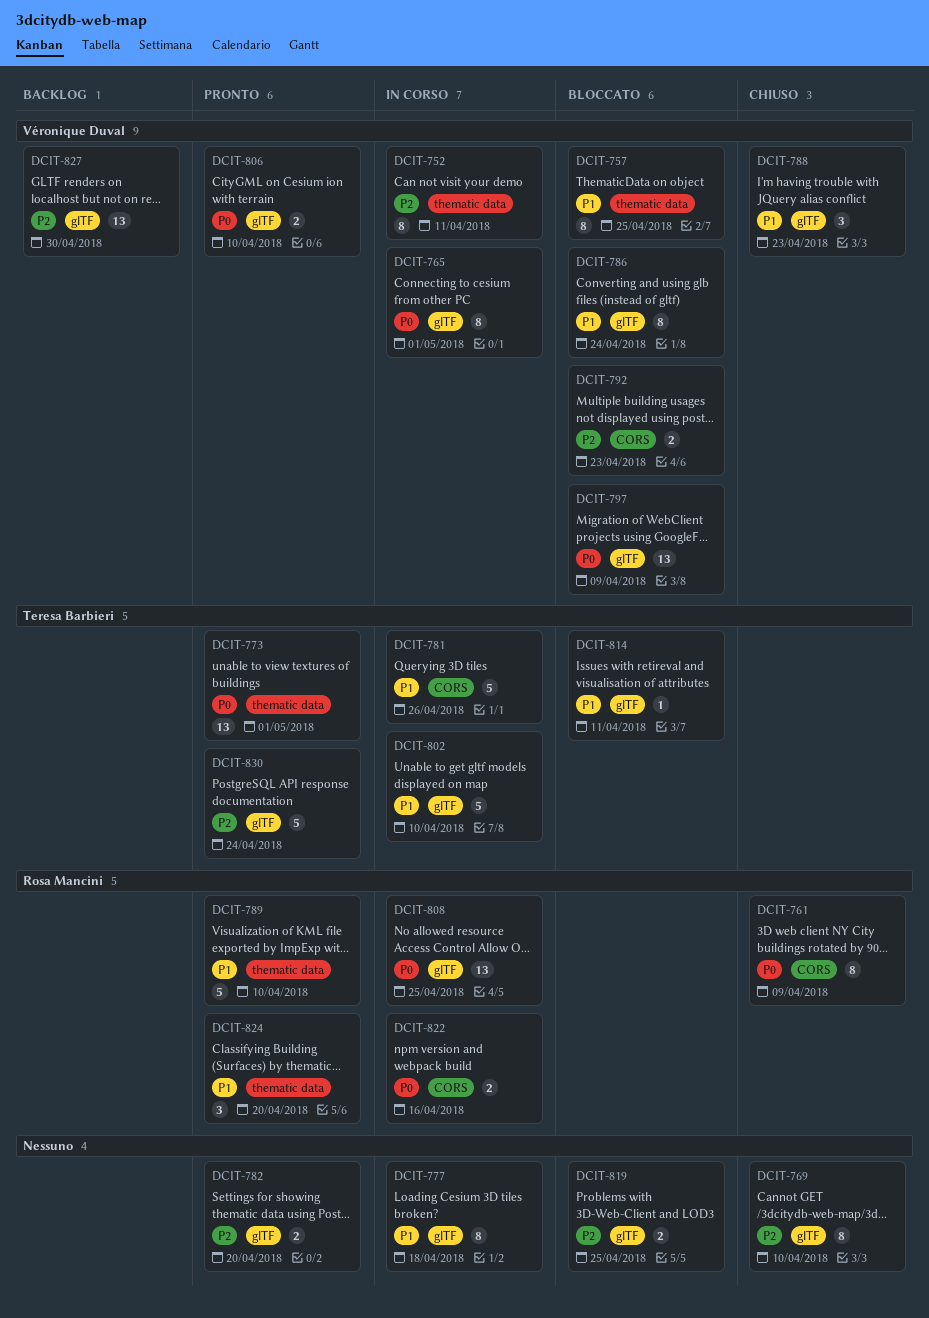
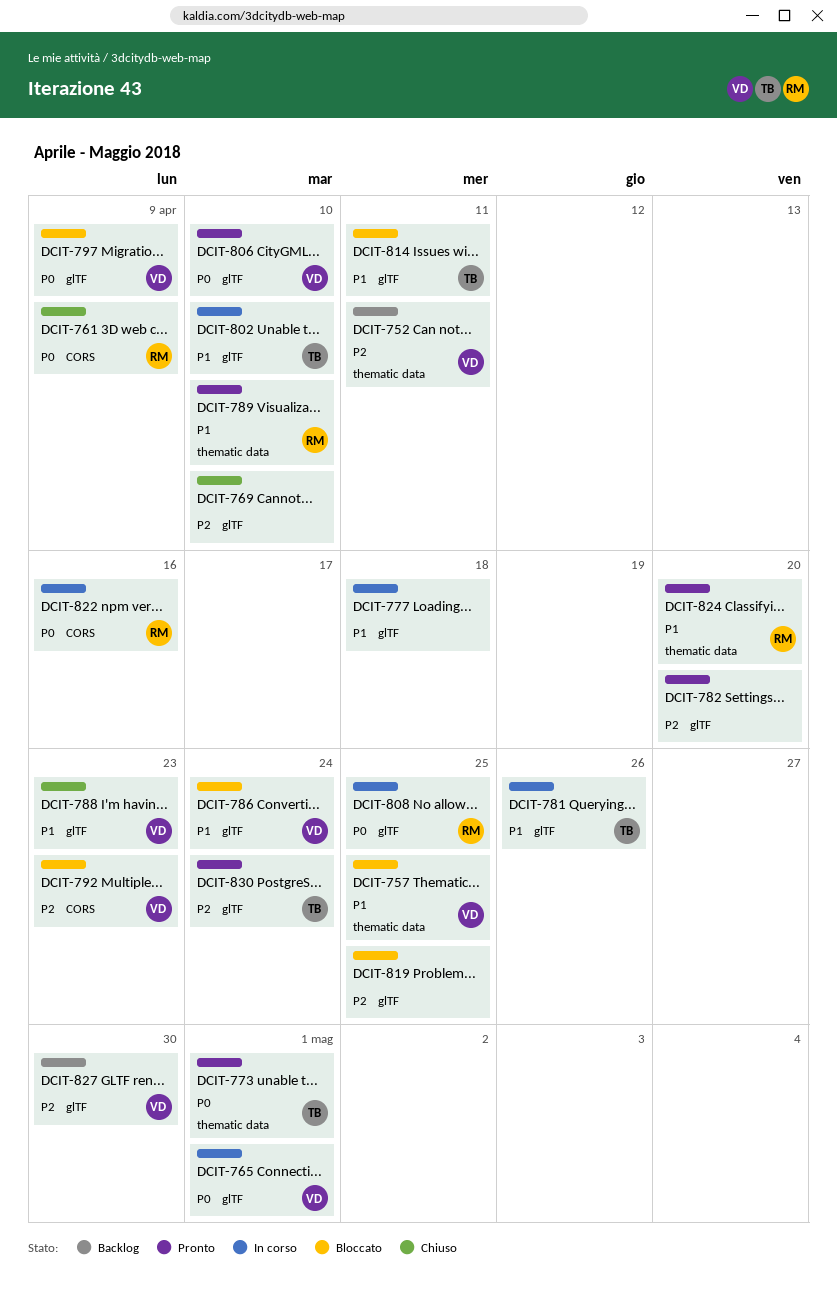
DCIT-752, status: In corso -> Backlog
DCIT-781, label: CORS -> glTF

